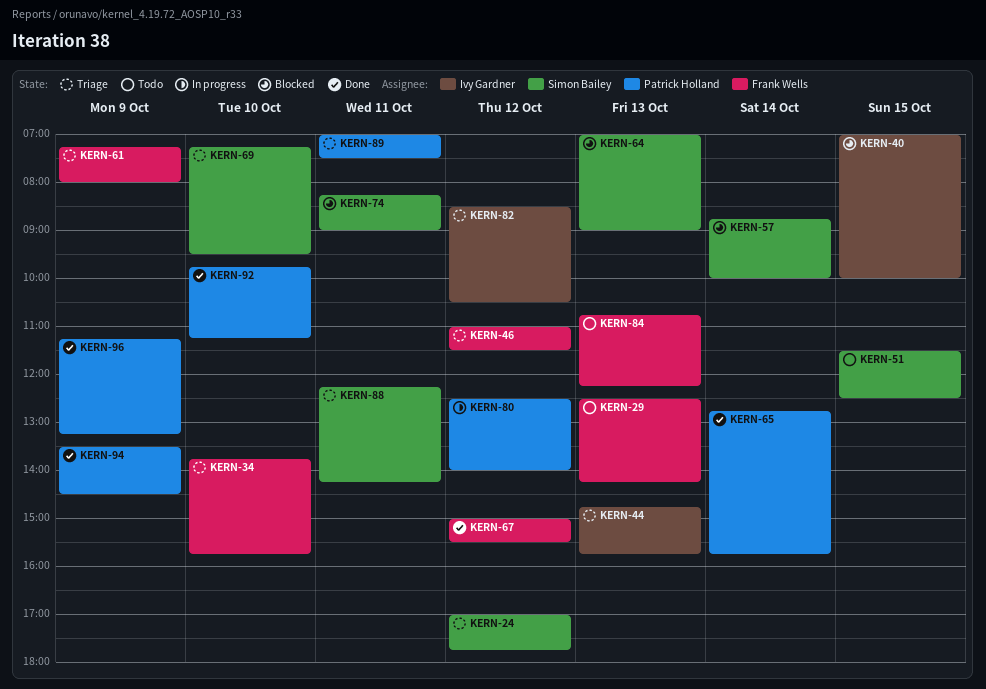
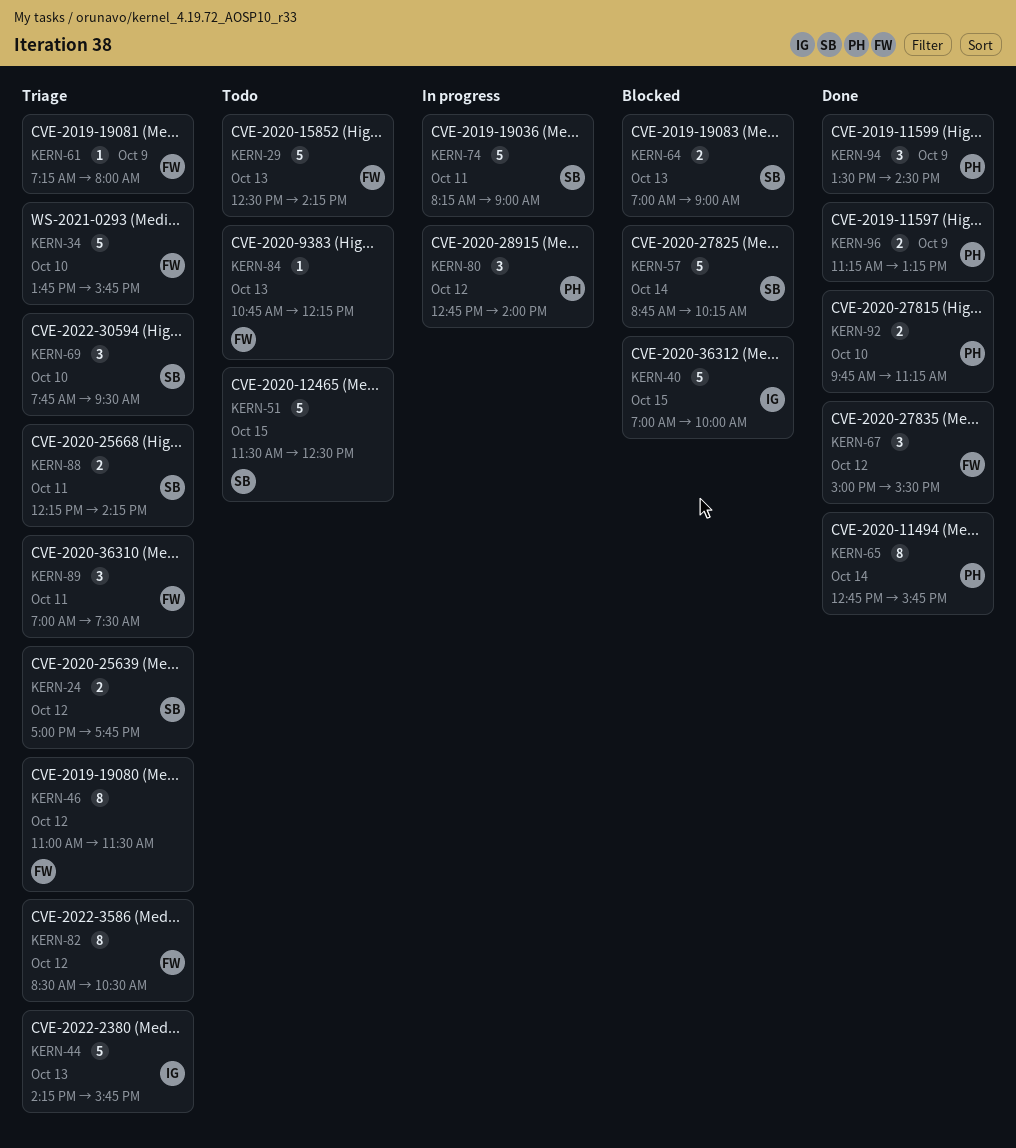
KERN-44, begins: 14:45 -> 14:15
KERN-57, ends: 10:00 -> 10:15
KERN-69, begins: 07:15 -> 07:45
KERN-74, status: Blocked -> In progress
KERN-80, begins: 12:30 -> 12:45
KERN-82, owner: Ivy Gardner -> Frank Wells
KERN-89, owner: Patrick Holland -> Frank Wells

